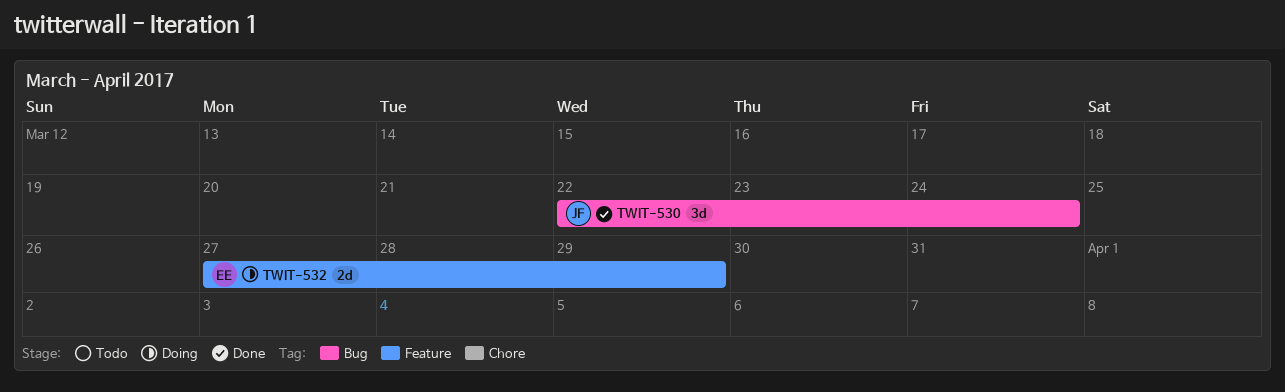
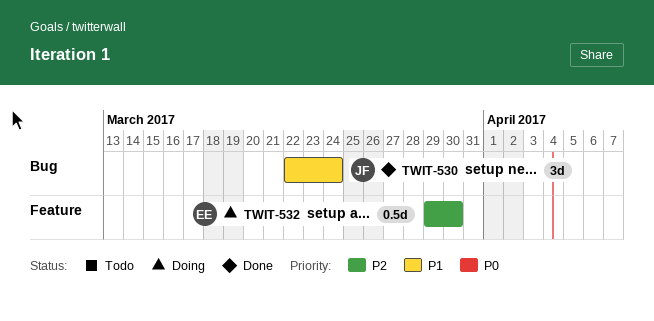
TWIT-532, estimate: 2d -> 0.5d
TWIT-532, start: Mar 27 -> Mar 29
TWIT-532, due: Mar 29 -> Mar 30

